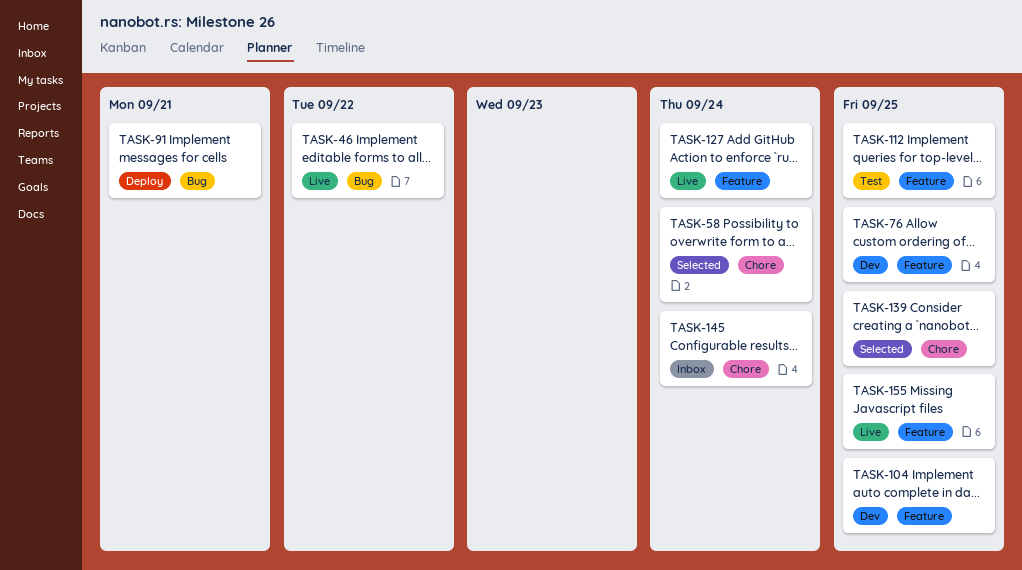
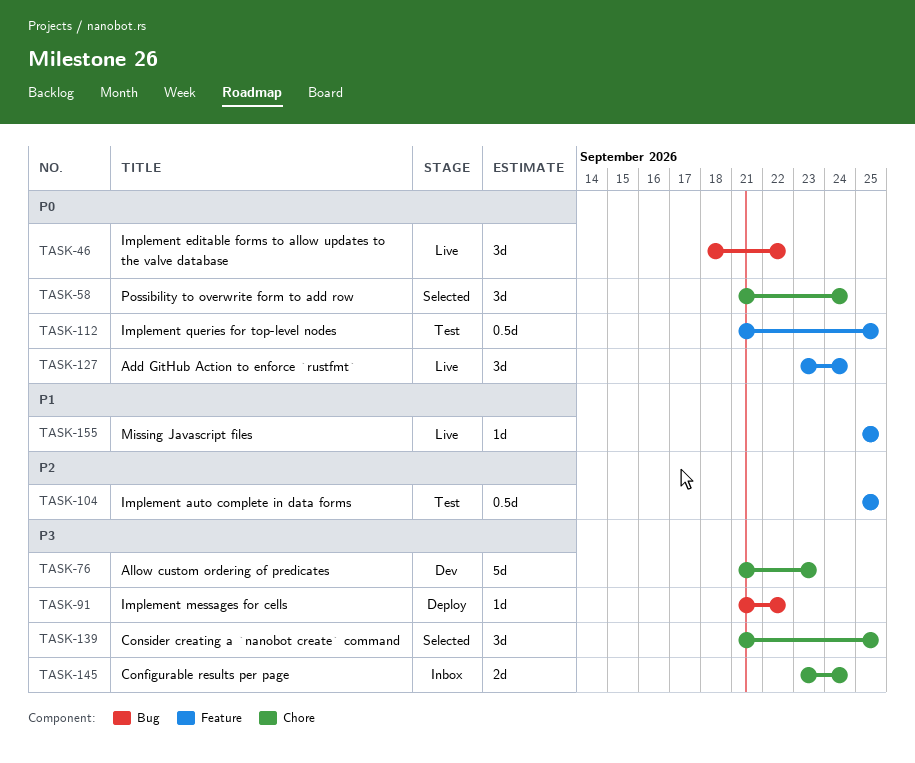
TASK-76, label: Feature -> Chore
TASK-76, due: Sep 25 -> Sep 23
TASK-91, due: Sep 21 -> Sep 22
TASK-104, status: Dev -> Test

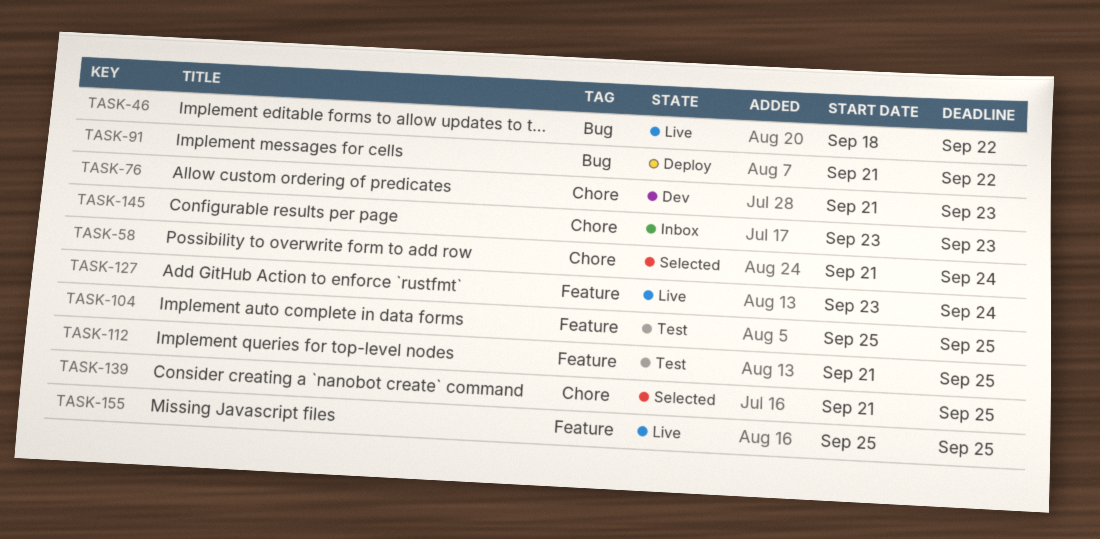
TASK-145, due: Sep 24 -> Sep 23

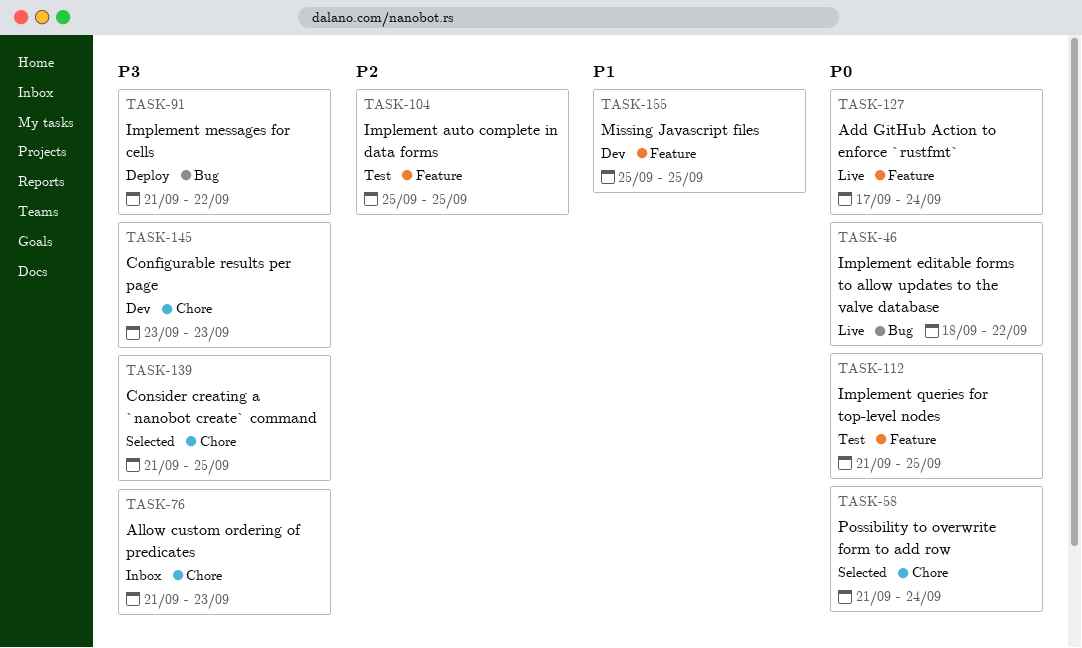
TASK-76, status: Dev -> Inbox
TASK-127, start: Sep 23 -> Sep 17
TASK-145, status: Inbox -> Dev
TASK-155, status: Live -> Dev

